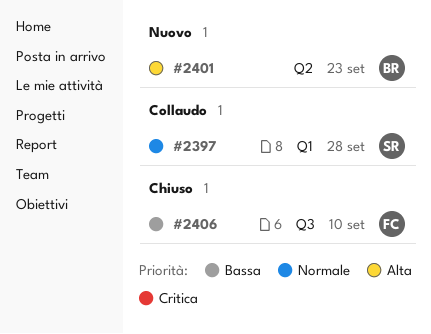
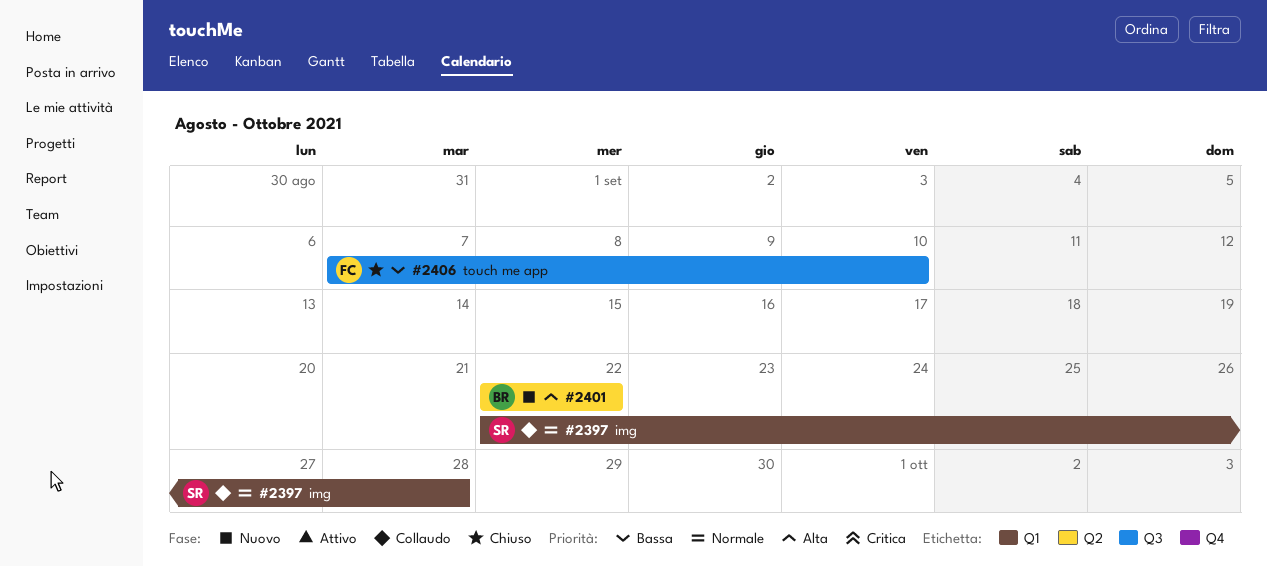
#2401, due: Sep 23 -> Sep 22

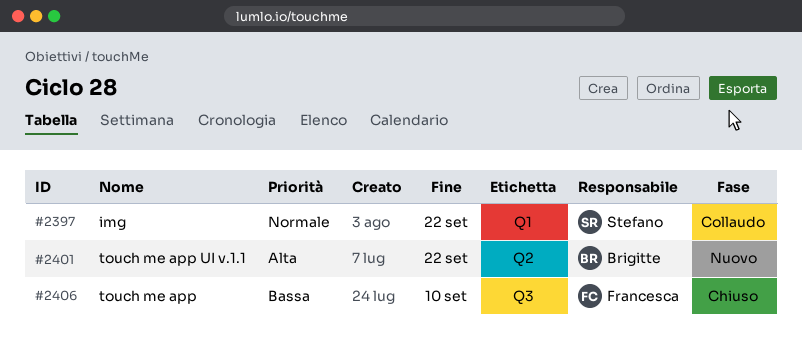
#2397, due: Sep 28 -> Sep 22

